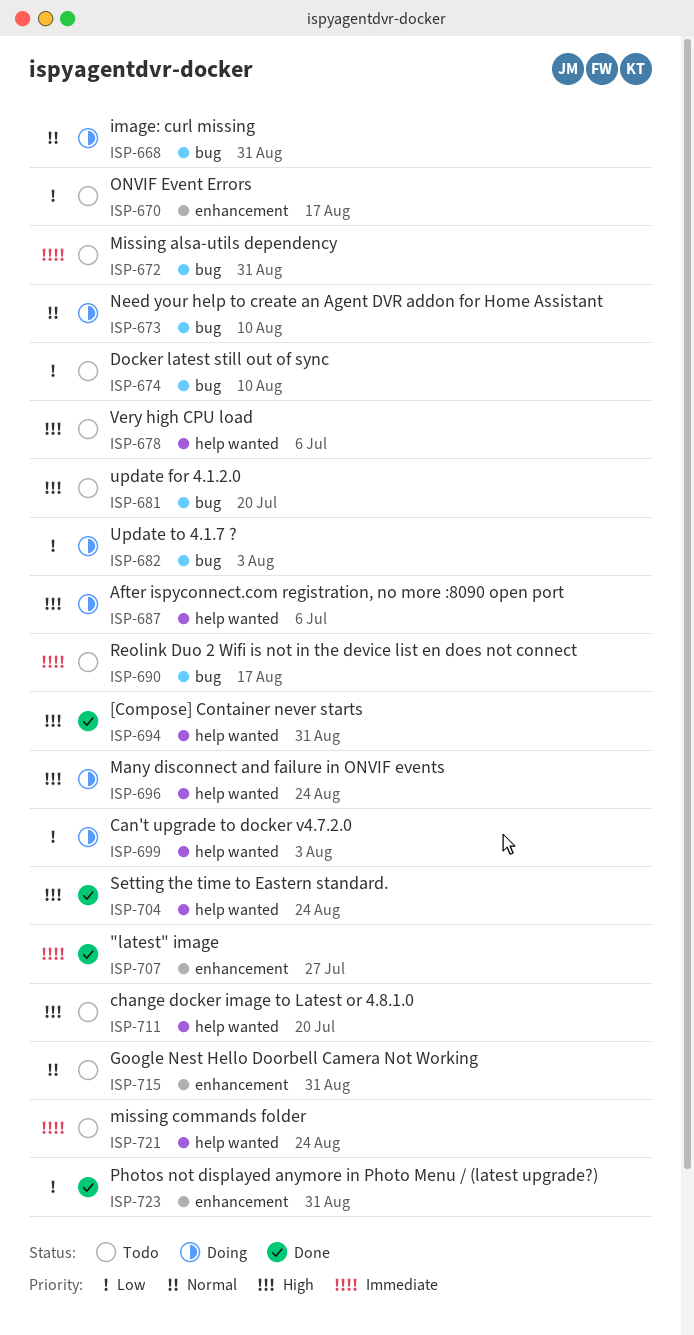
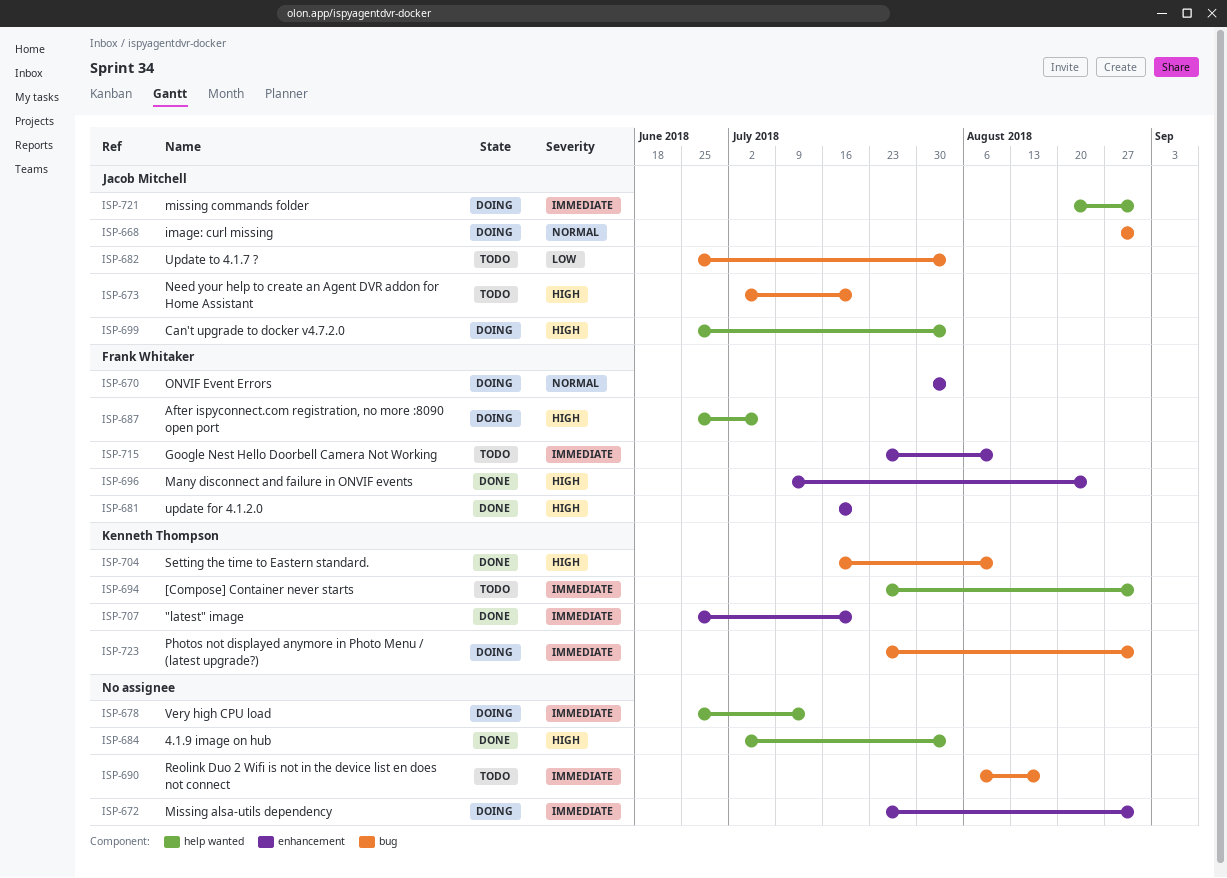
ISP-670, status: Todo -> Doing
ISP-670, priority: Low -> Normal
ISP-670, due: Aug 17 -> Aug 3
ISP-672, status: Todo -> Doing
ISP-672, label: bug -> enhancement
ISP-673, status: Doing -> Todo
ISP-673, priority: Normal -> High
ISP-673, due: Aug 10 -> Jul 20
ISP-674: present -> none
ISP-678, status: Todo -> Doing
ISP-678, priority: High -> Immediate
ISP-678, due: Jul 6 -> Jul 13
ISP-681, status: Todo -> Done
ISP-681, label: bug -> enhancement
ISP-682, status: Doing -> Todo
ISP-684: none -> present
ISP-694, status: Done -> Todo
ISP-694, priority: High -> Immediate
ISP-696, status: Doing -> Done
ISP-696, label: help wanted -> enhancement
ISP-699, priority: Low -> High
ISP-704, label: help wanted -> bug
ISP-704, due: Aug 24 -> Aug 10
ISP-707, due: Jul 27 -> Jul 20
ISP-711: present -> none
ISP-715, priority: Normal -> Immediate
ISP-715, due: Aug 31 -> Aug 10
ISP-721, status: Todo -> Doing
ISP-721, due: Aug 24 -> Aug 31
ISP-723, status: Done -> Doing
ISP-723, priority: Low -> Immediate
ISP-723, label: enhancement -> bug

